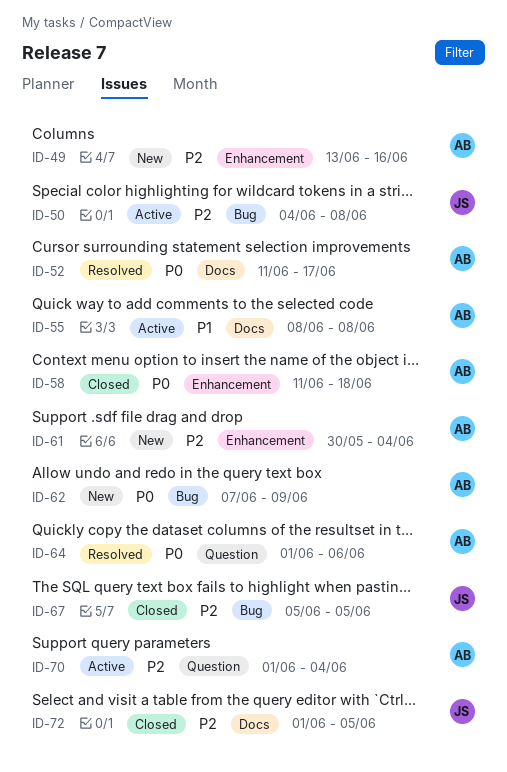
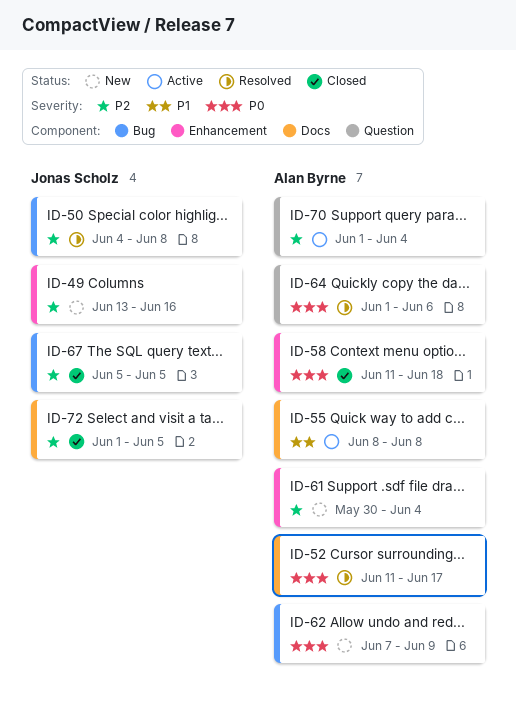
ID-49, owner: Alan Byrne -> Jonas Scholz
ID-50, status: Active -> Resolved

